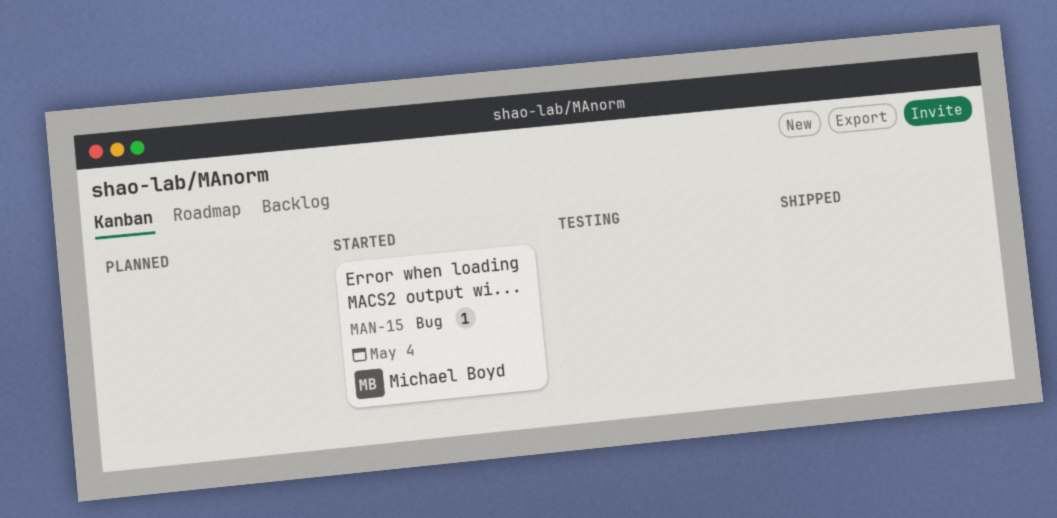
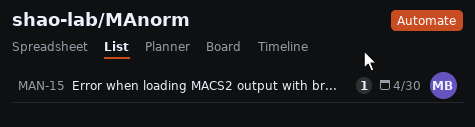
MAN-15, due: May 4 -> Apr 30

